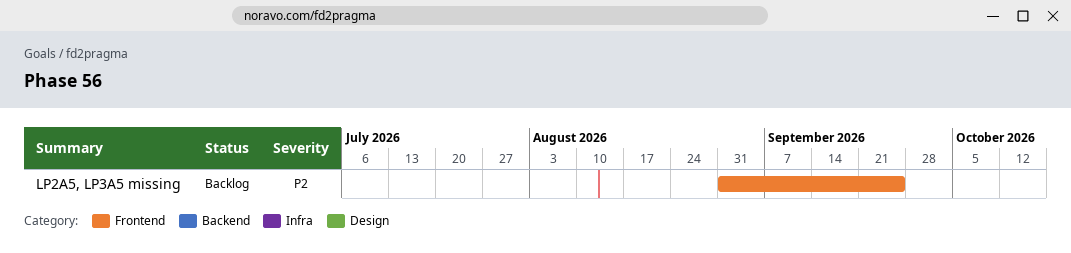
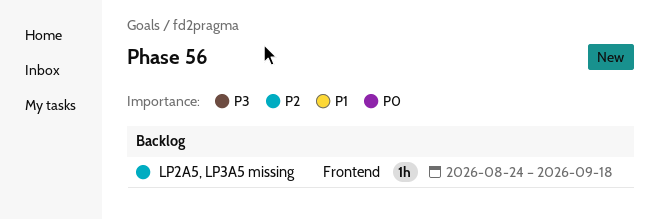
LP2A5, LP3A5 missing, start: Aug 31 -> Aug 24
LP2A5, LP3A5 missing, due: Sep 25 -> Sep 18

